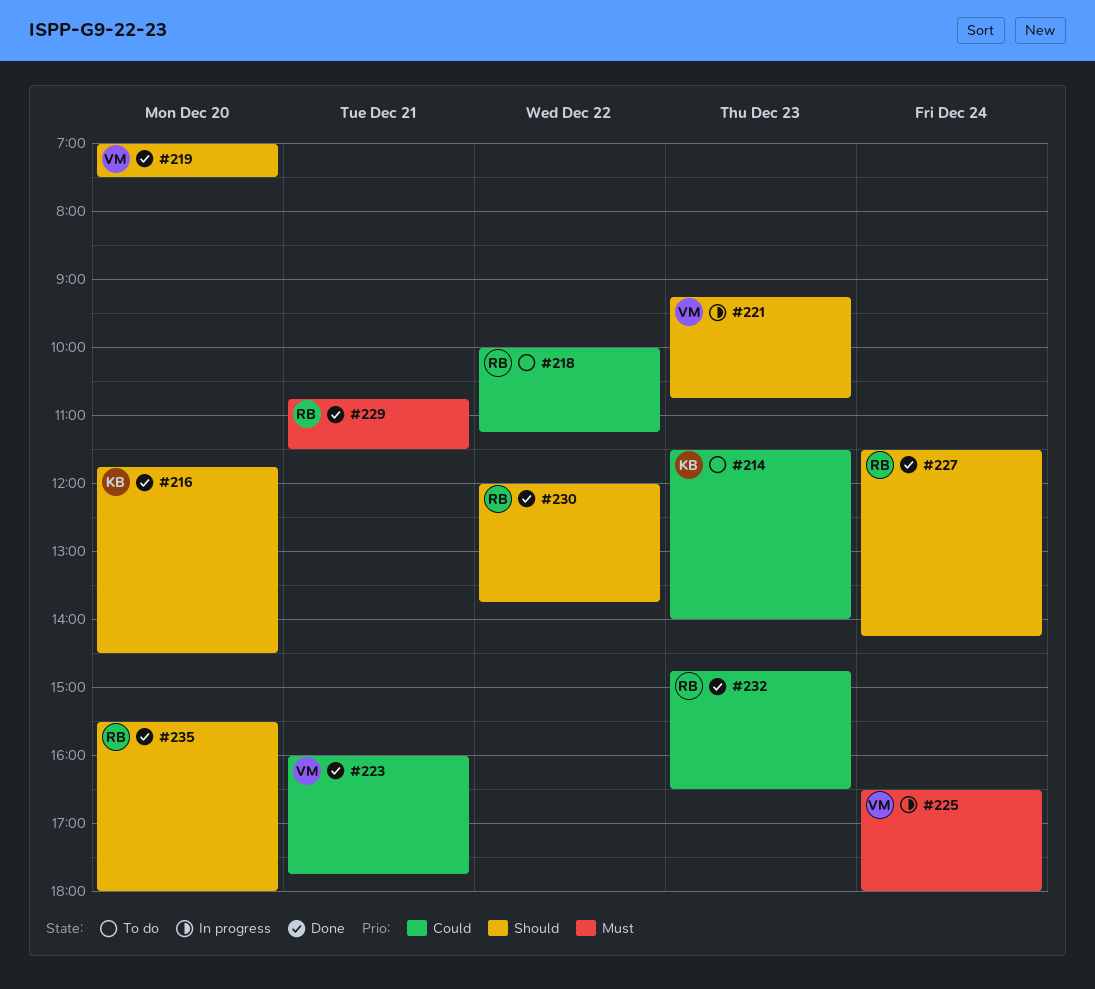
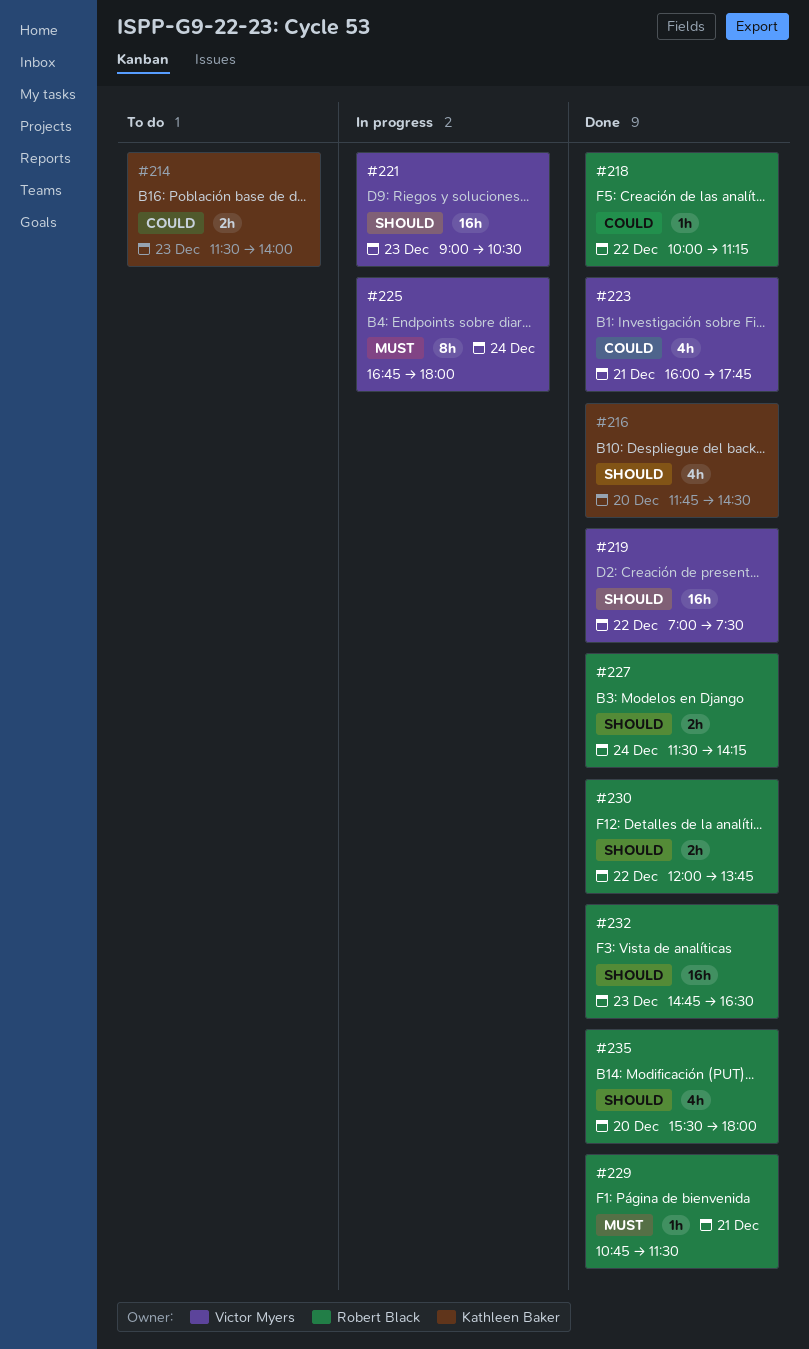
#218, status: To do -> Done
#219, day: Dec 20 -> Dec 22
#221, begins: 09:15 -> 09:00
#221, ends: 10:45 -> 10:30
#225, begins: 16:30 -> 16:45
#232, priority: Could -> Should

